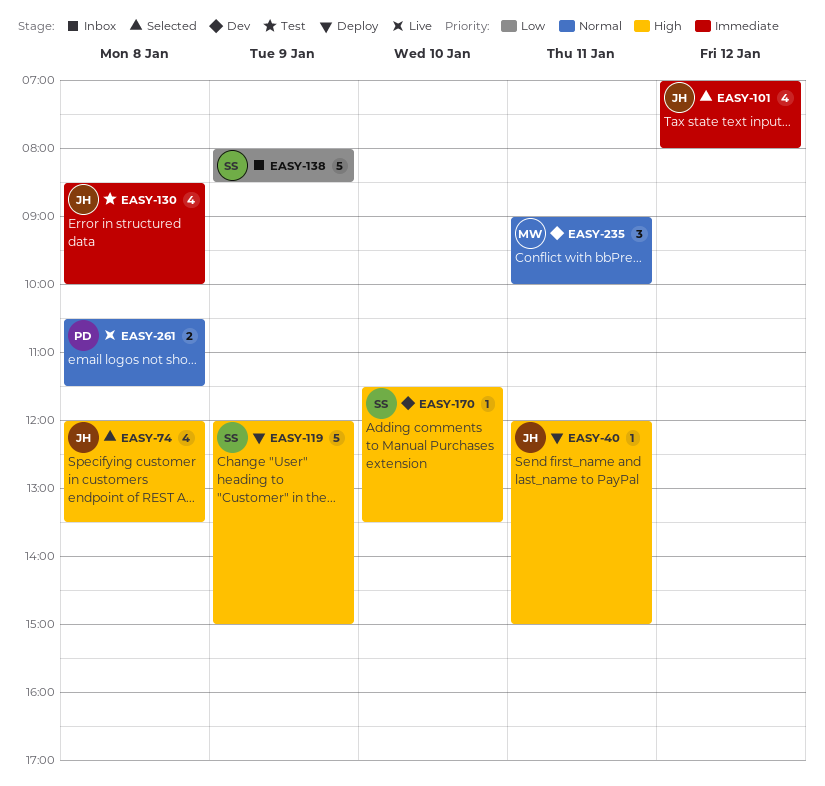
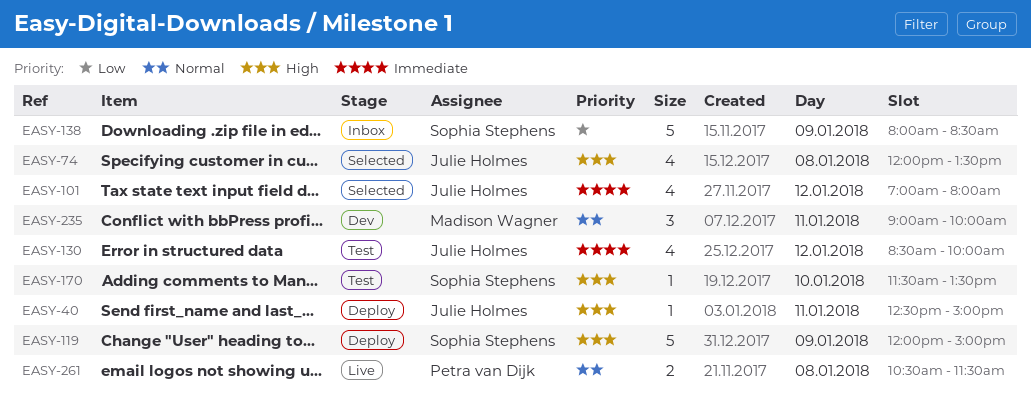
EASY-40, begins: 12:00 -> 12:30
EASY-130, day: Jan 8 -> Jan 12
EASY-170, status: Dev -> Test

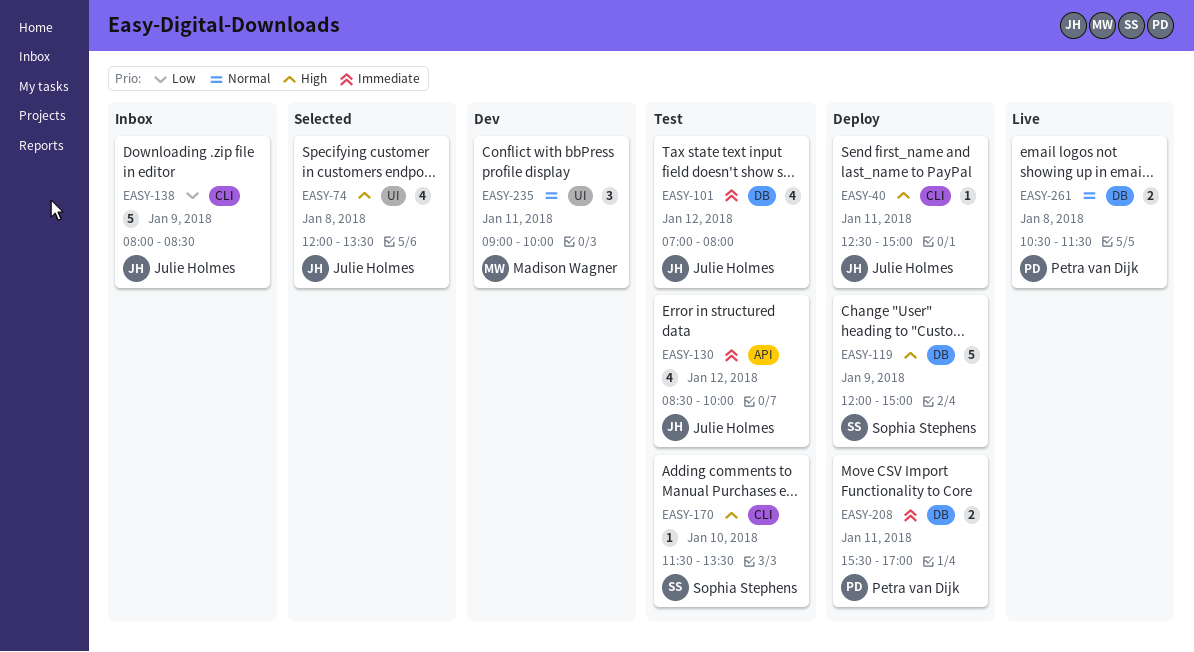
EASY-101, status: Selected -> Test
EASY-138, owner: Sophia Stephens -> Julie Holmes
EASY-208: none -> present

